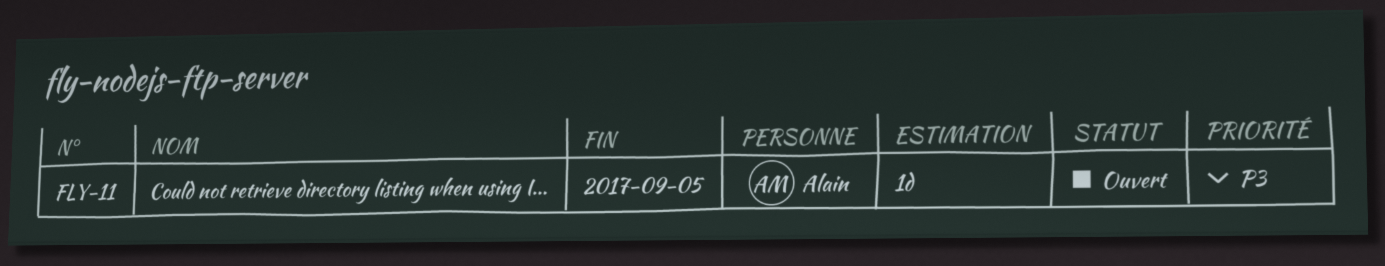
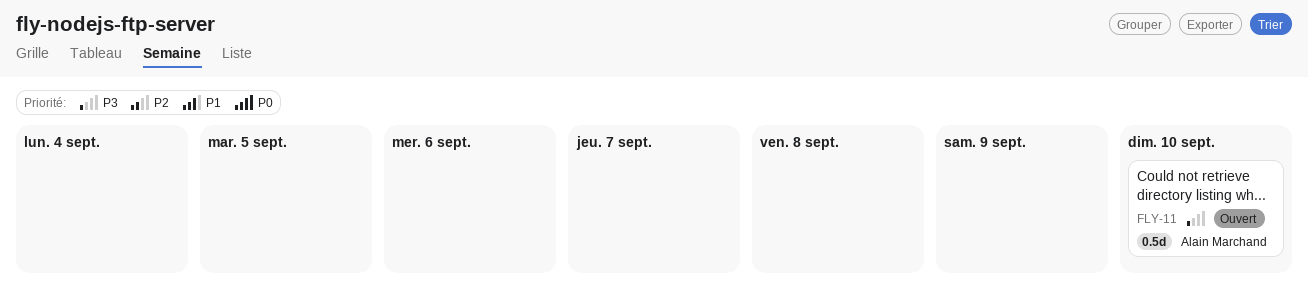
FLY-11, estimate: 1d -> 0.5d
FLY-11, due: Sep 5 -> Sep 10

